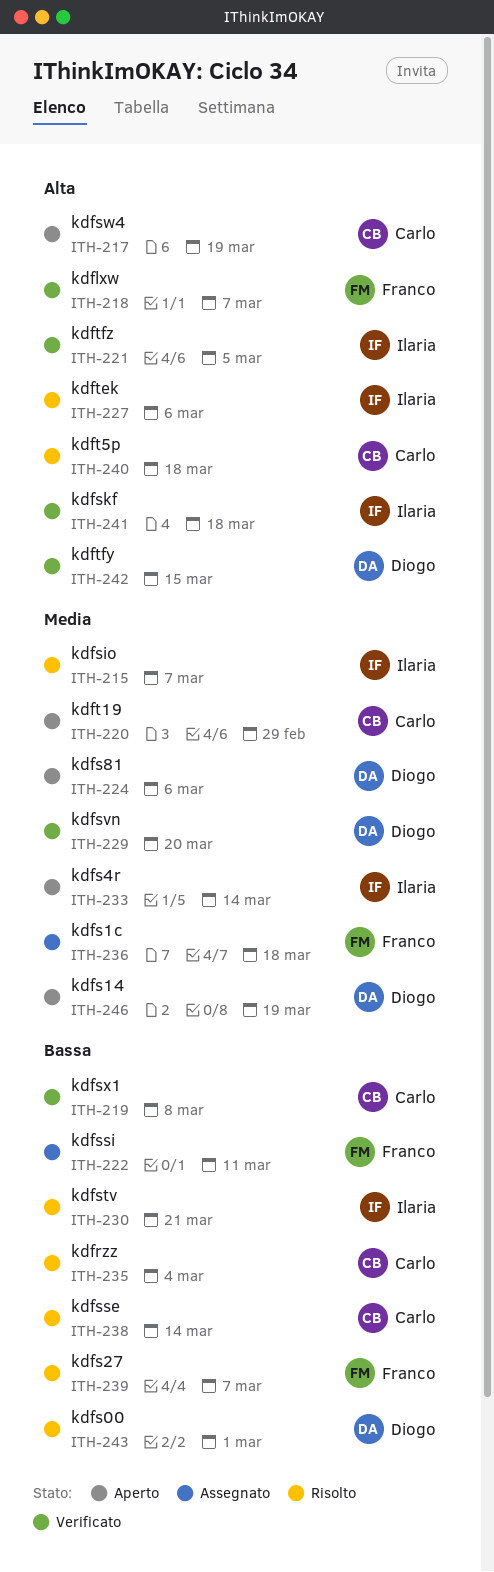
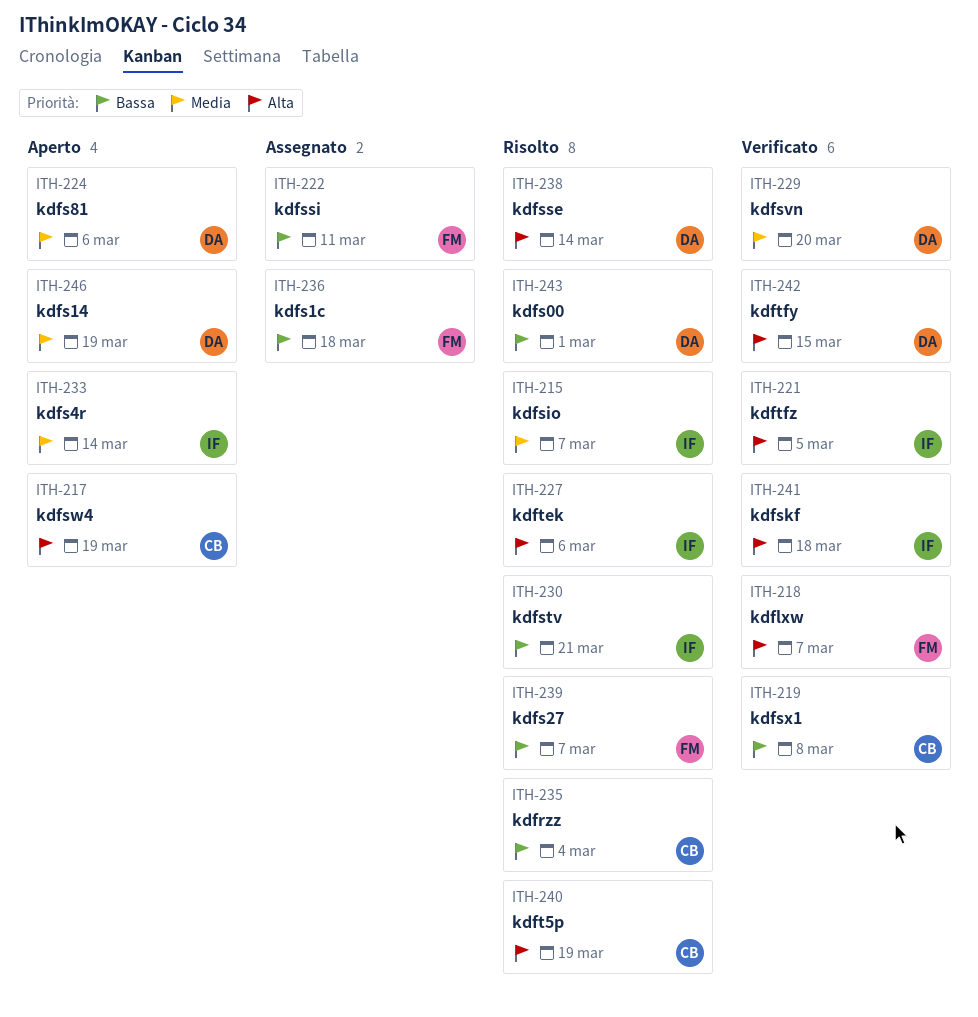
ITH-220: present -> none
ITH-236, priority: Media -> Bassa
ITH-238, owner: Carlo -> Diogo
ITH-238, priority: Bassa -> Alta
ITH-240, due: Mar 18 -> Mar 19

